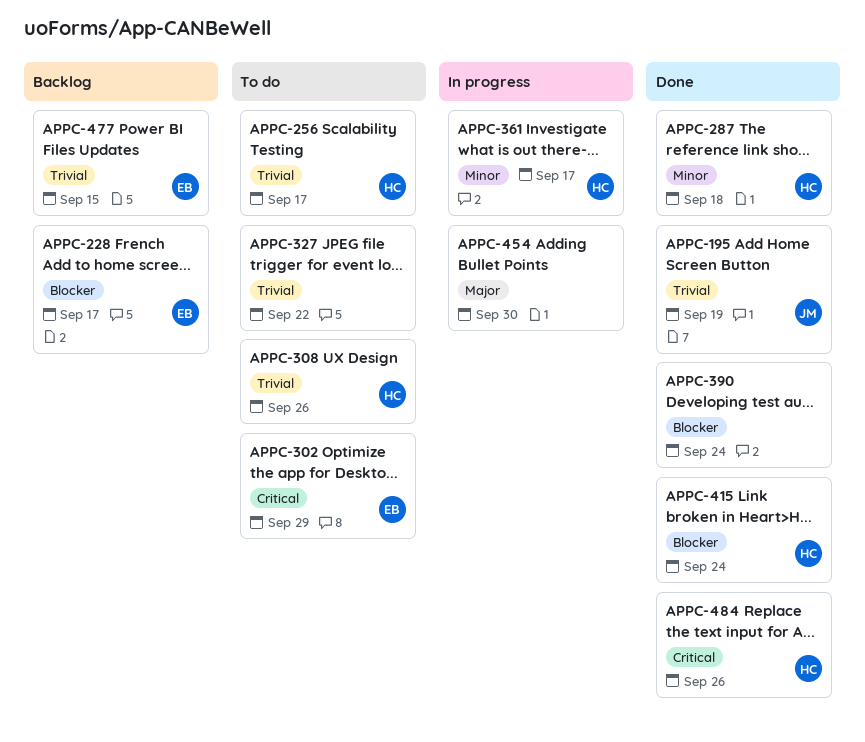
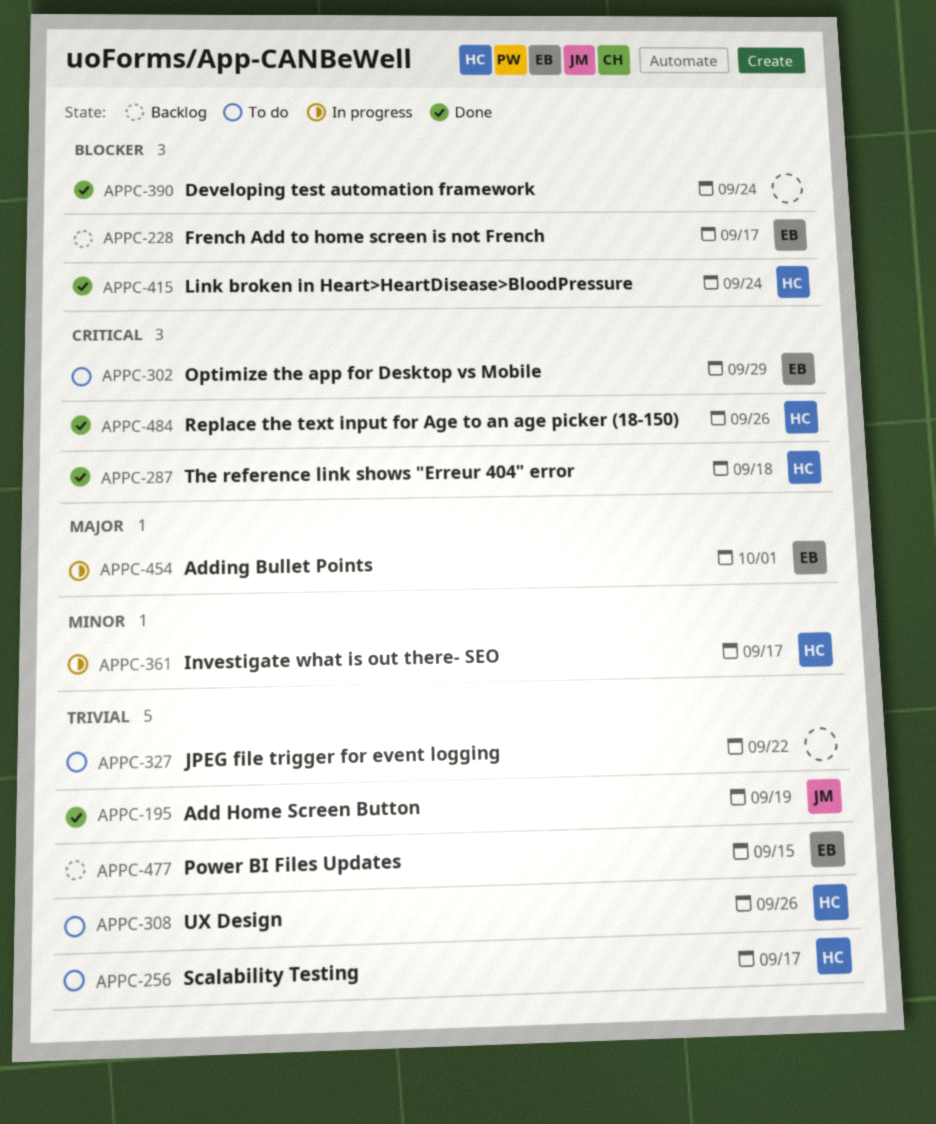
APPC-287, priority: Minor -> Critical
APPC-454, owner: none -> EB
APPC-454, due: Sep 30 -> Oct 1

